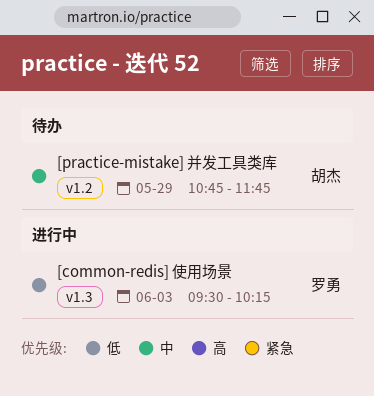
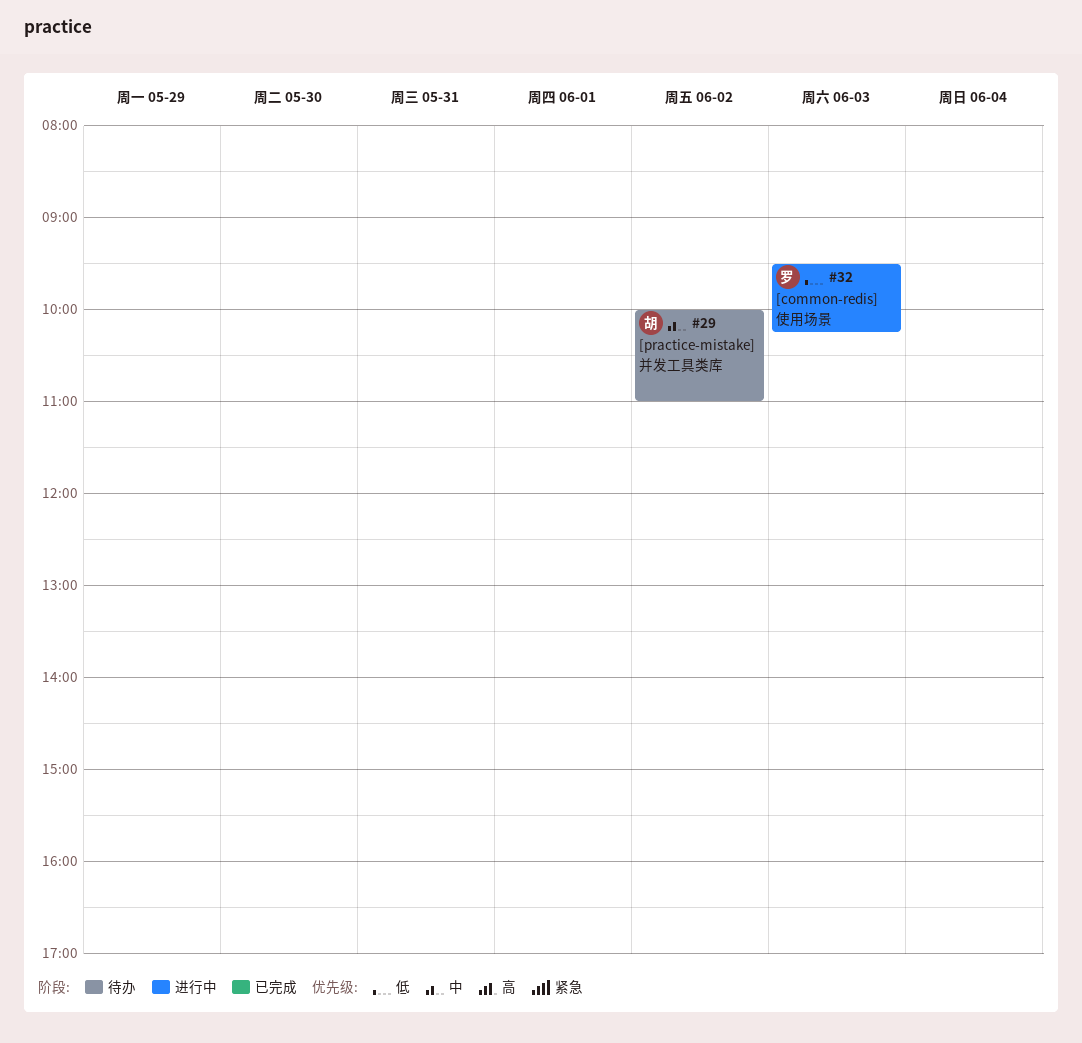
[practice-mistake] 并发工具类库, day: May 29 -> Jun 2
[practice-mistake] 并发工具类库, begins: 10:45 -> 10:00
[practice-mistake] 并发工具类库, ends: 11:45 -> 11:00

